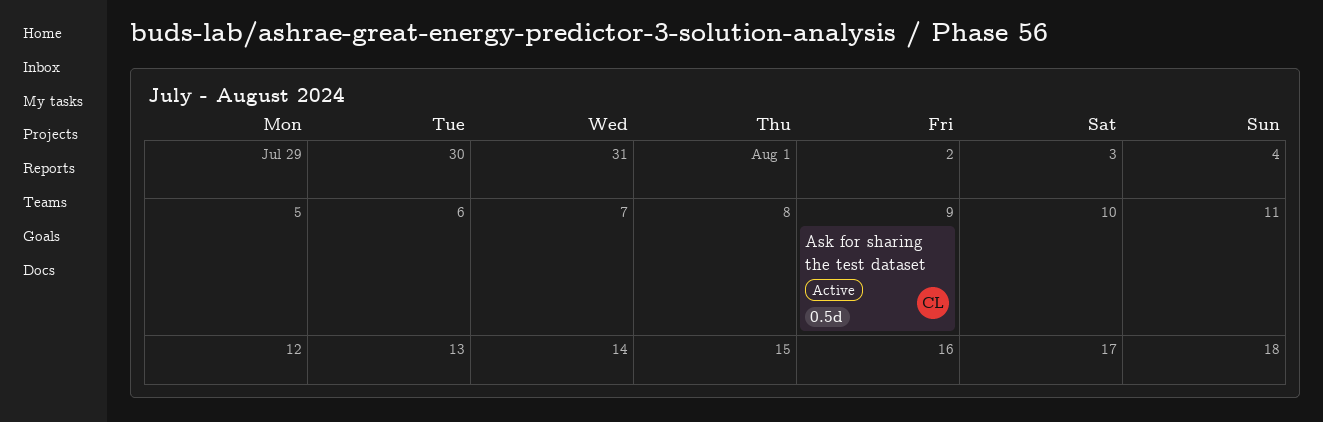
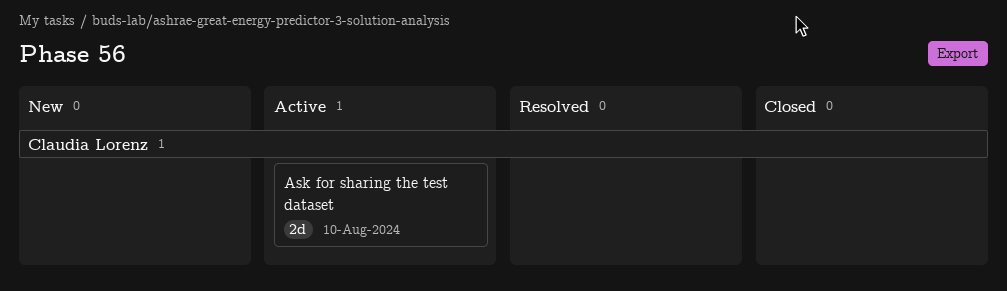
Ask for sharing the test dataset, estimate: 0.5d -> 2d
Ask for sharing the test dataset, due: Aug 9 -> Aug 10

